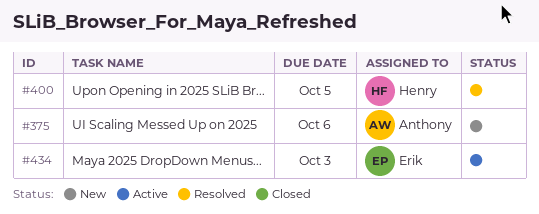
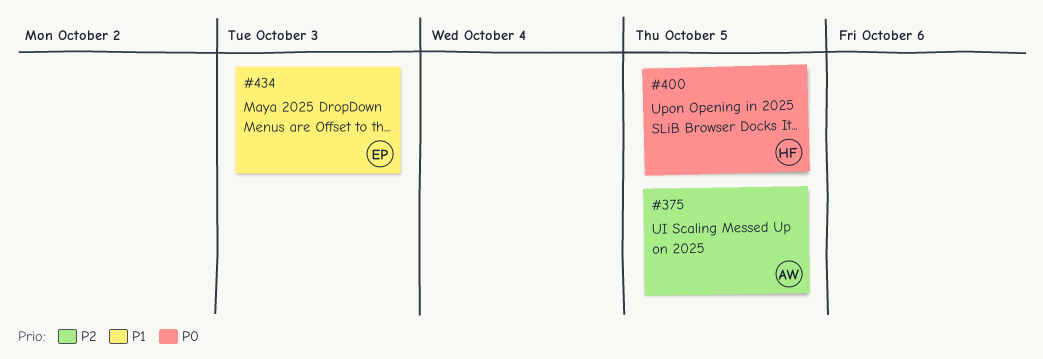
#375, due: Oct 6 -> Oct 5

